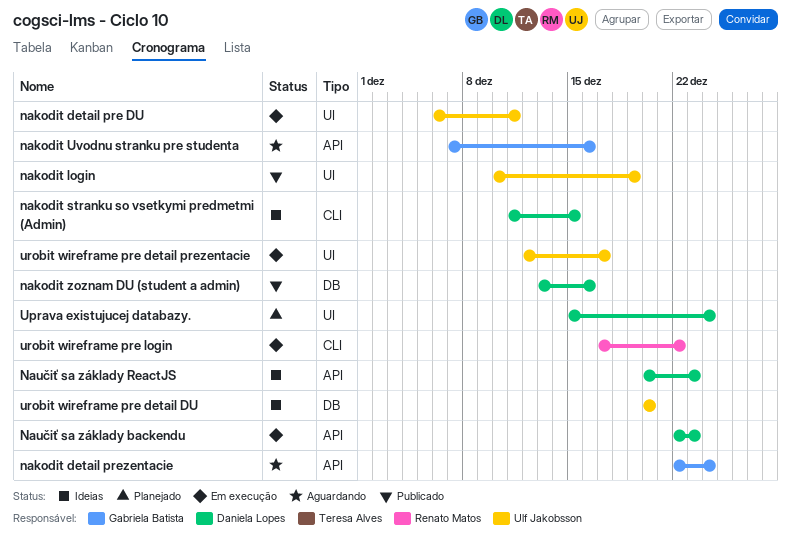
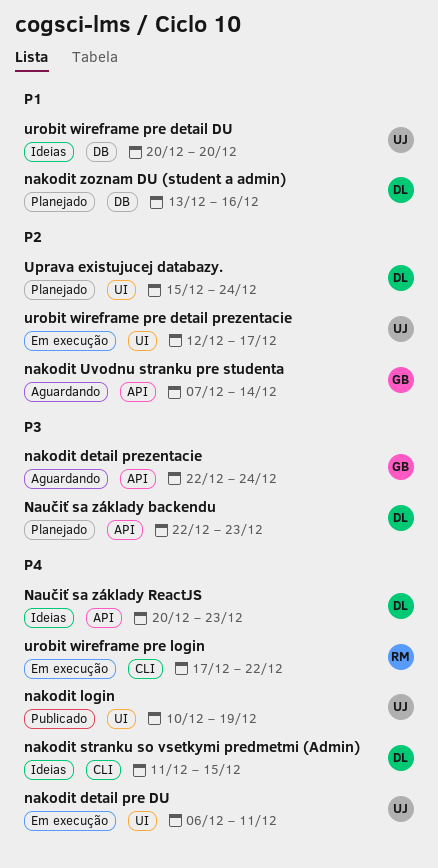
nakodit Uvodnu stranku pre studenta, due: Dec 16 -> Dec 14
nakodit zoznam DU (student a admin), status: Publicado -> Planejado
Naučiť sa základy backendu, status: Em execução -> Planejado

